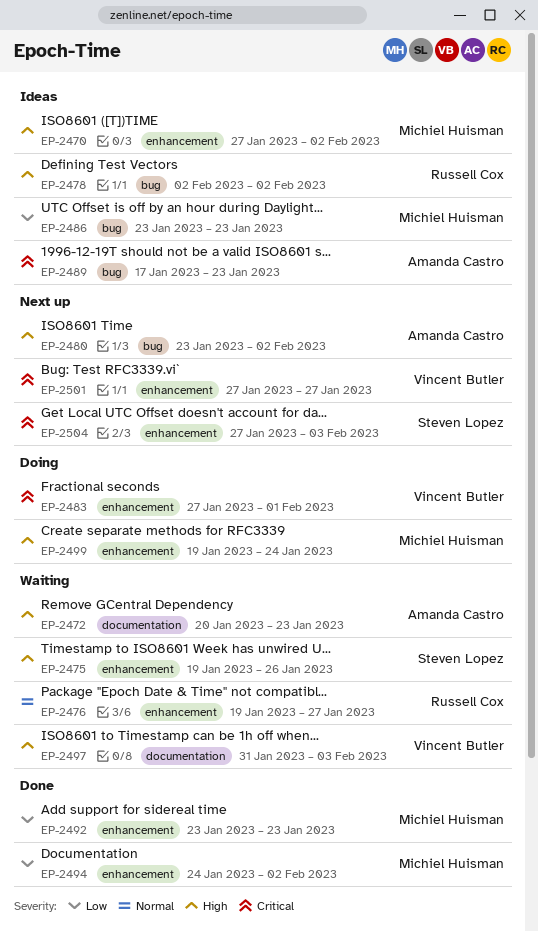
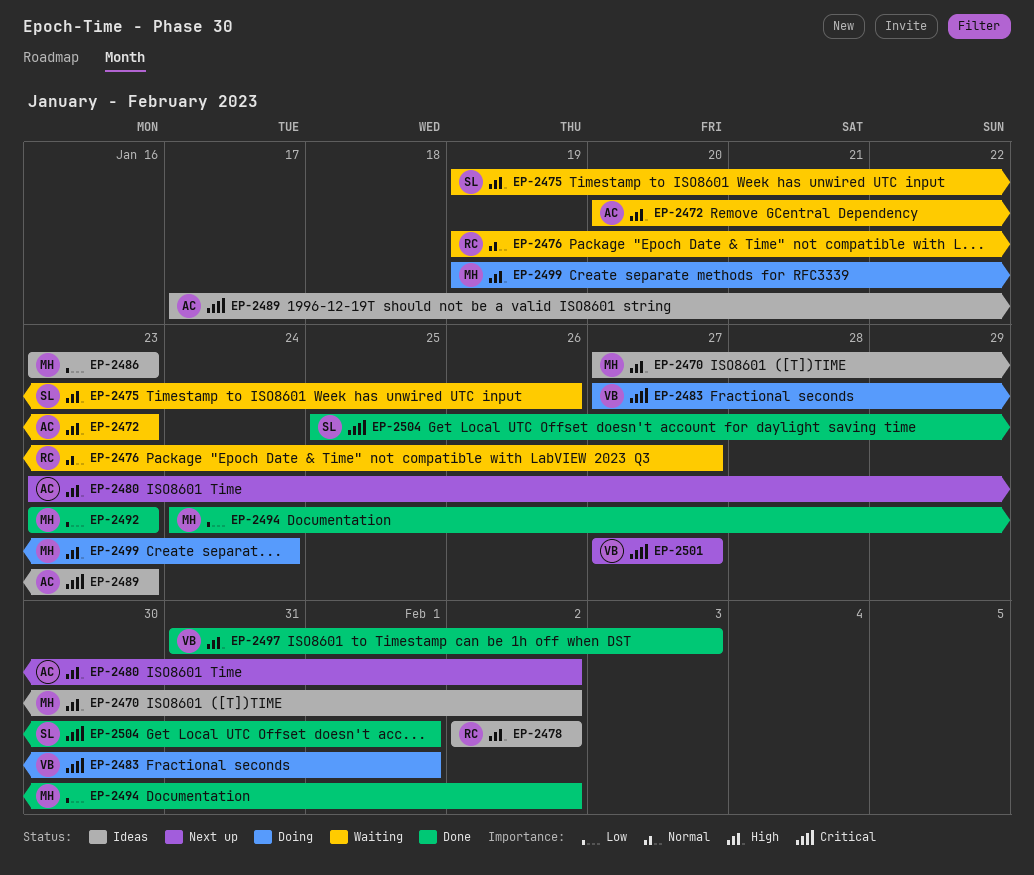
EP-2497, status: Waiting -> Done
EP-2504, status: Next up -> Done
EP-2504, start: Jan 27 -> Jan 25
EP-2504, due: Feb 3 -> Feb 1

